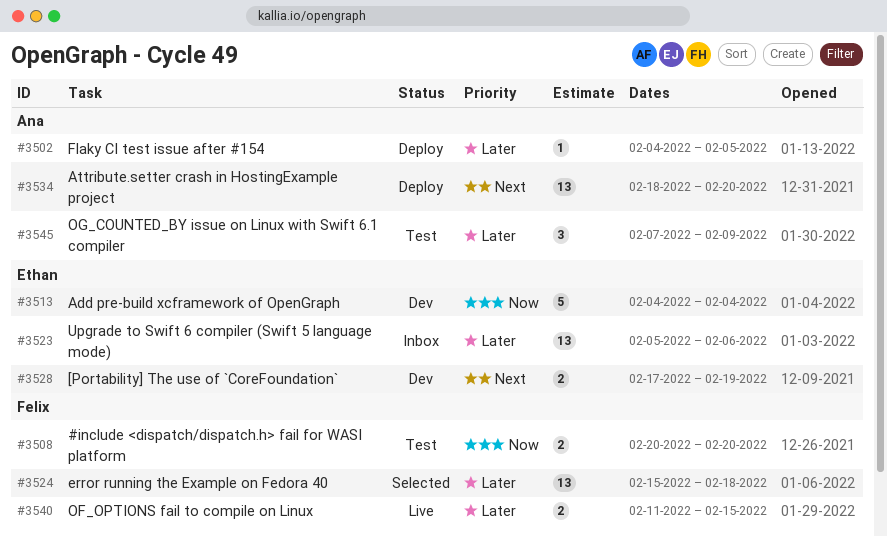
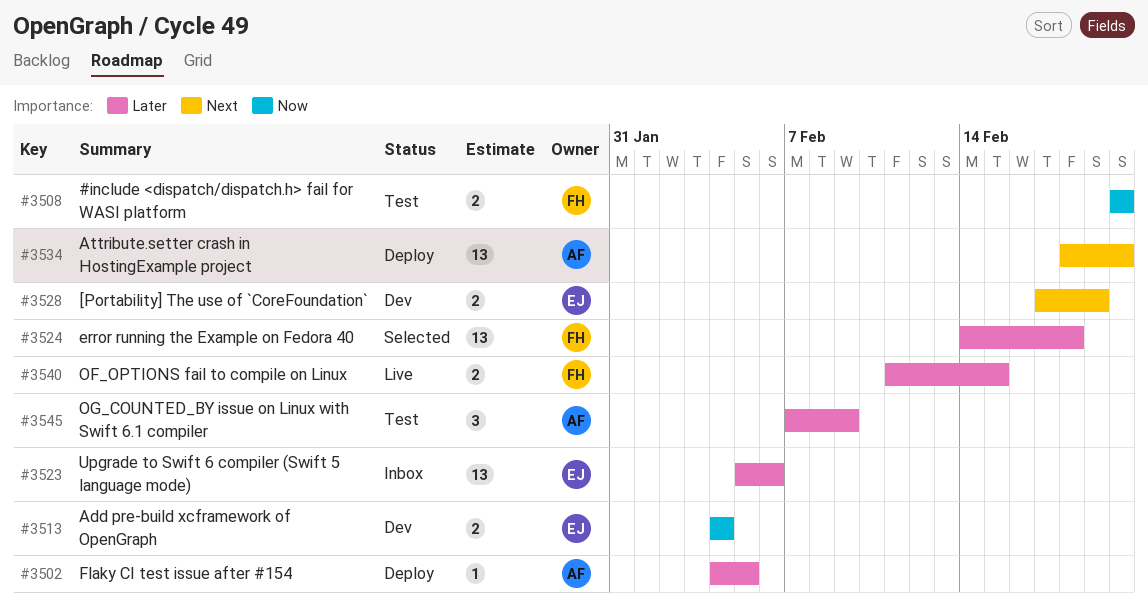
#3513, estimate: 5 -> 2
#3524, start: Feb 15 -> Feb 14

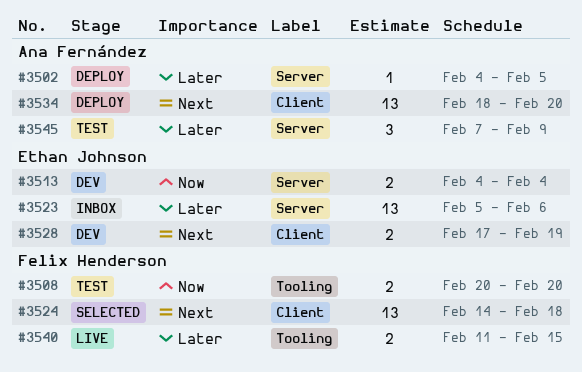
#3524, priority: Later -> Next

